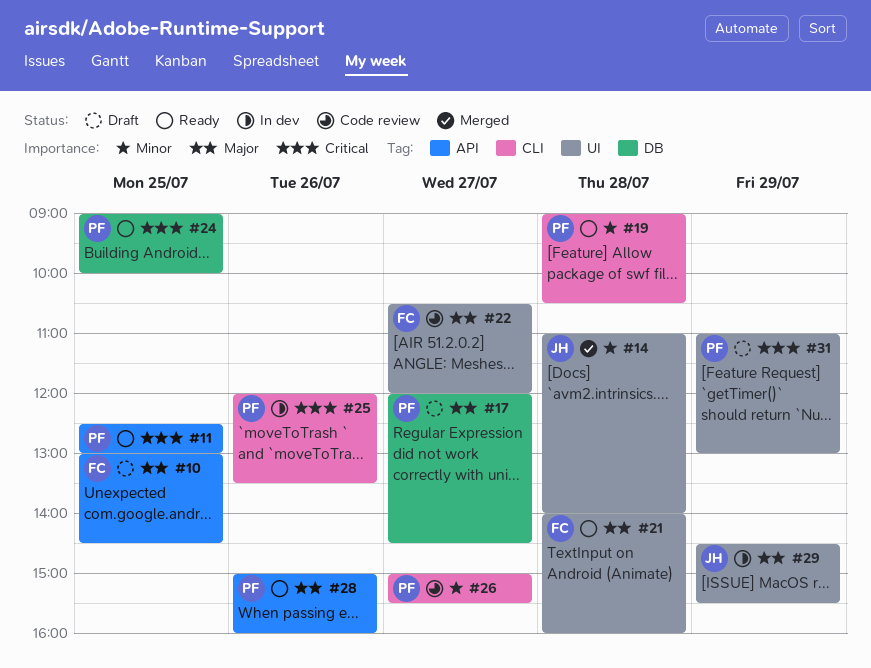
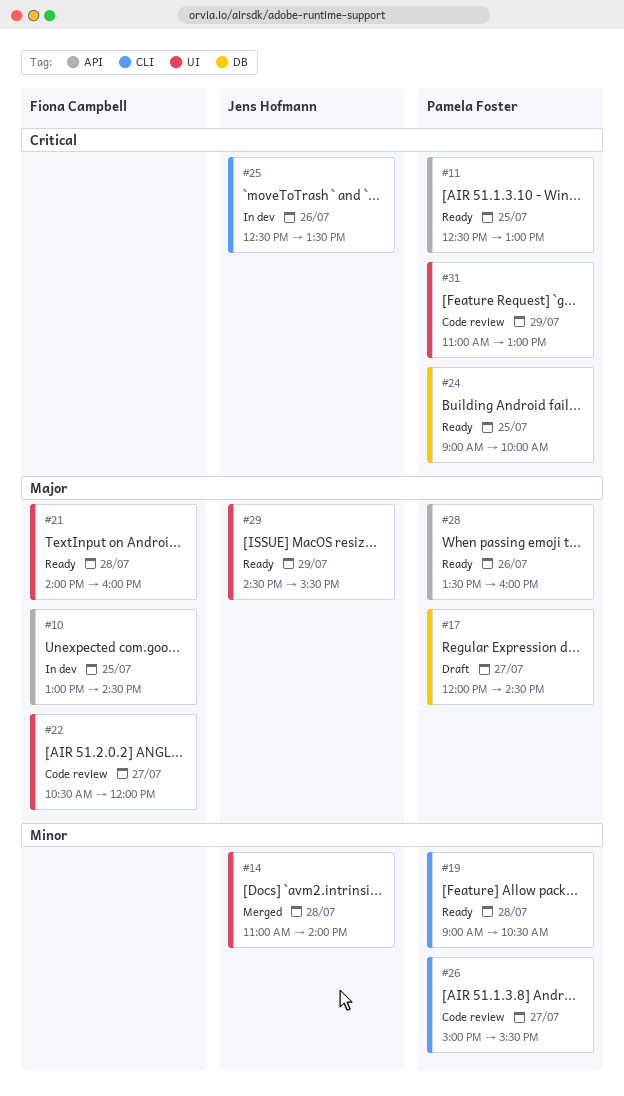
#10, status: Draft -> In dev
#25, owner: Pamela Foster -> Jens Hofmann
#25, begins: 12:00 -> 12:30
#28, begins: 15:00 -> 13:30
#29, status: In dev -> Ready
#31, status: Draft -> Code review

